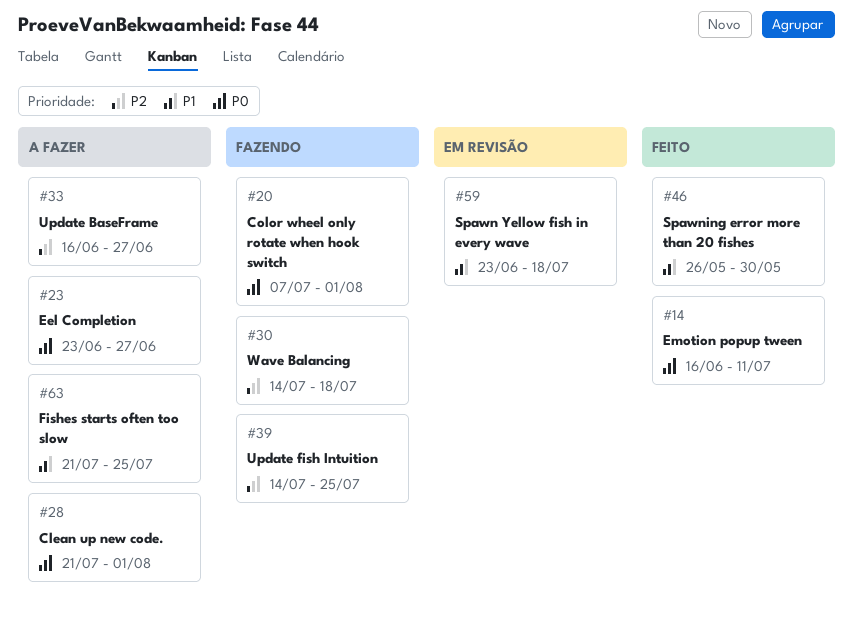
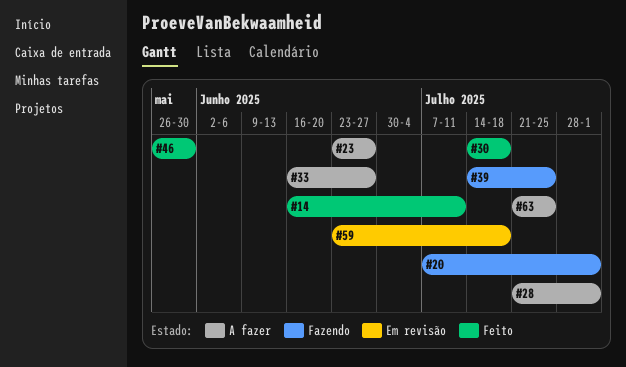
#30, status: Fazendo -> Feito

